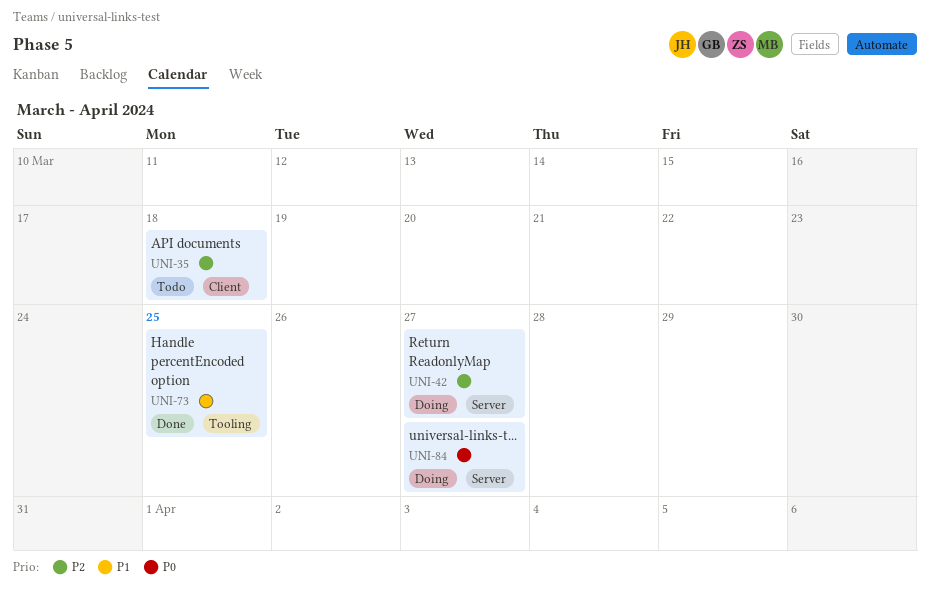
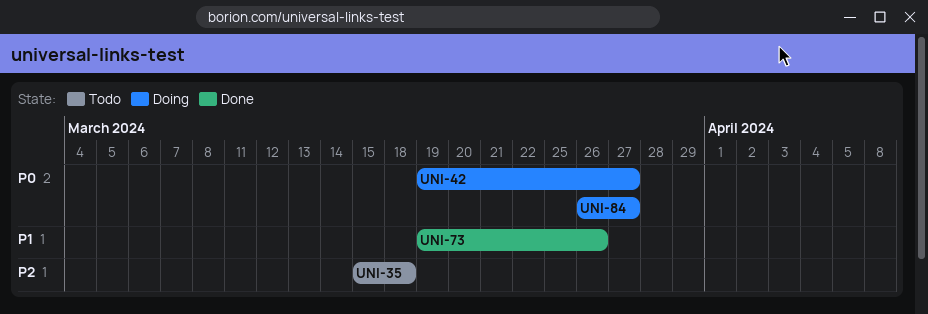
UNI-42, priority: P2 -> P0
UNI-73, due: Mar 25 -> Mar 26

